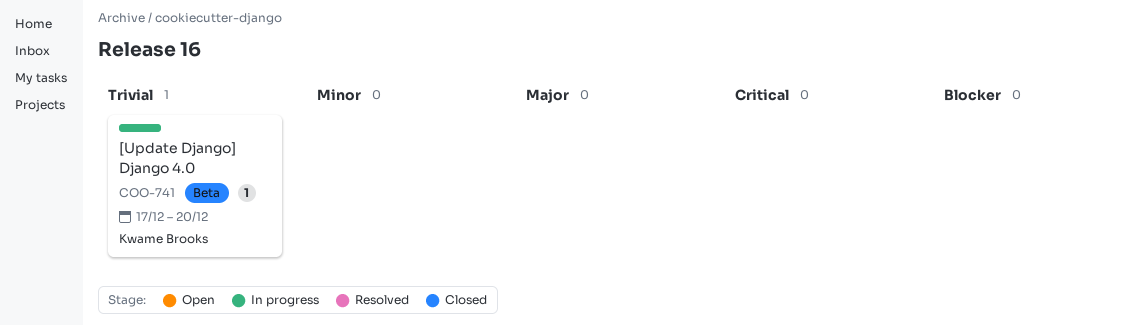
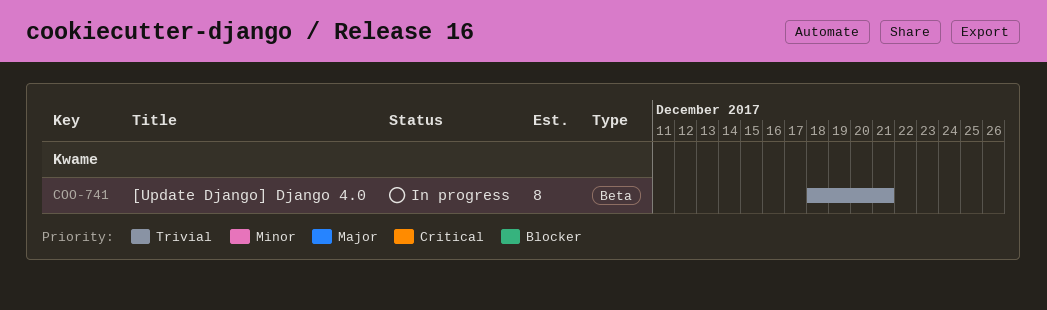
COO-741, estimate: 1 -> 8
COO-741, start: Dec 17 -> Dec 18
COO-741, due: Dec 20 -> Dec 21

